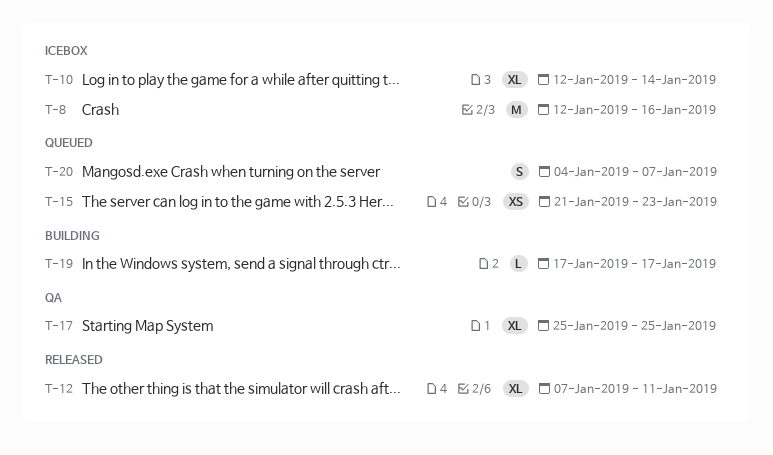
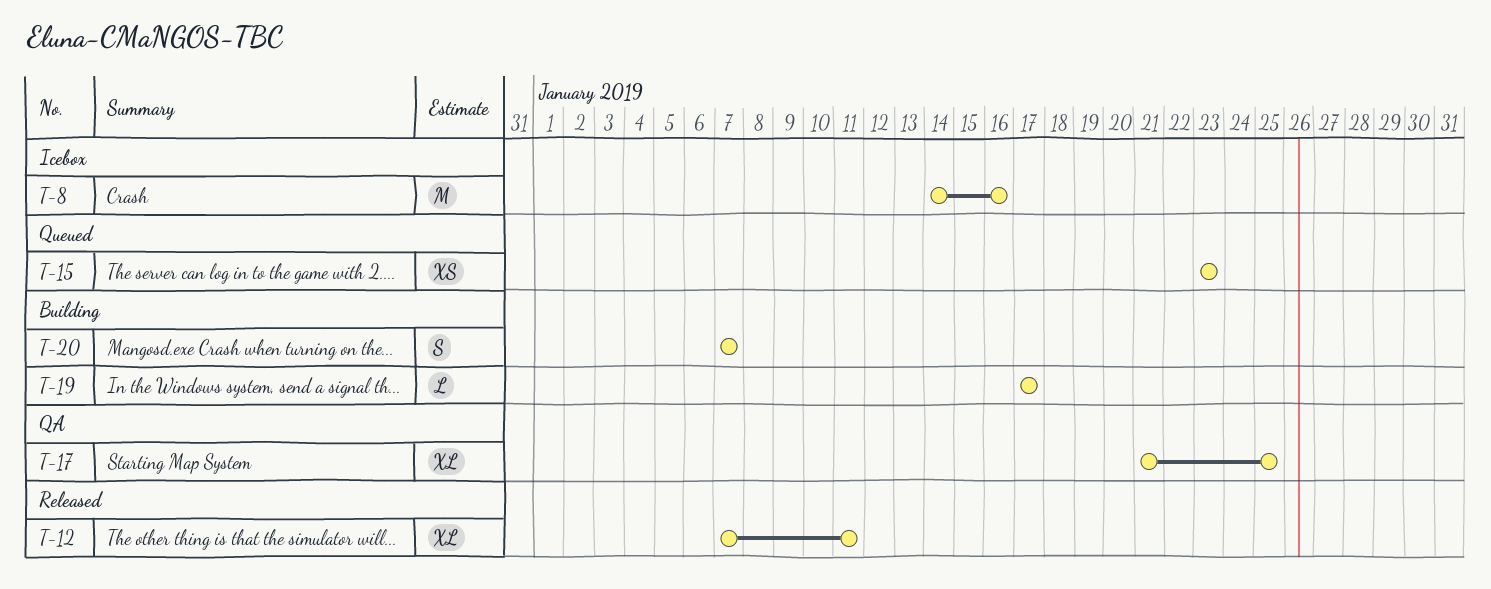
T-8, start: Jan 12 -> Jan 14
T-10: present -> none
T-15, start: Jan 21 -> Jan 23
T-17, start: Jan 25 -> Jan 21
T-20, status: Queued -> Building
T-20, start: Jan 4 -> Jan 7

